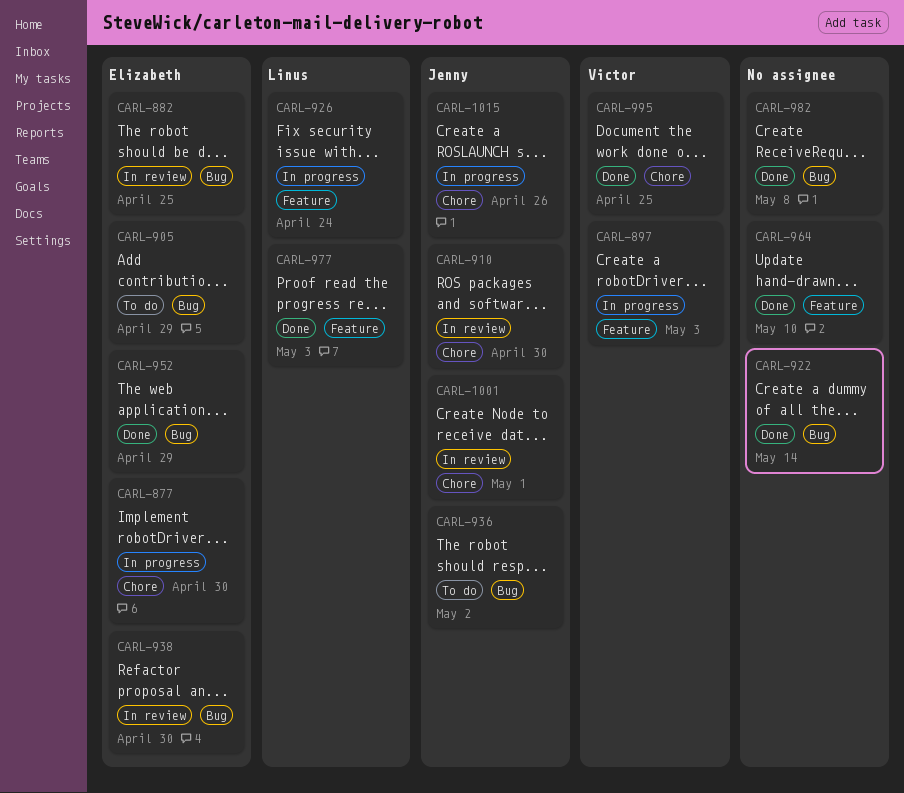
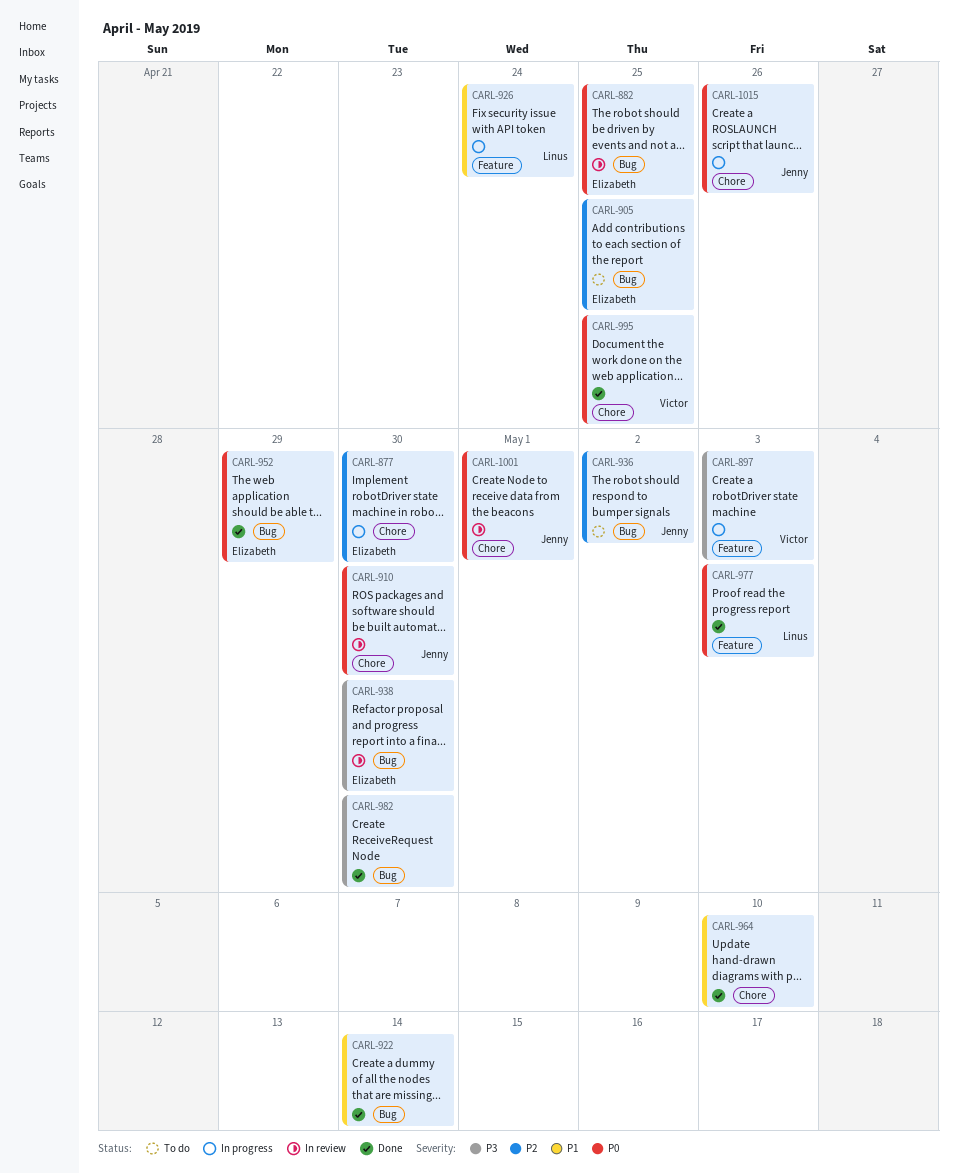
CARL-905, due: Apr 29 -> Apr 25
CARL-964, label: Feature -> Chore
CARL-982, due: May 8 -> Apr 30

